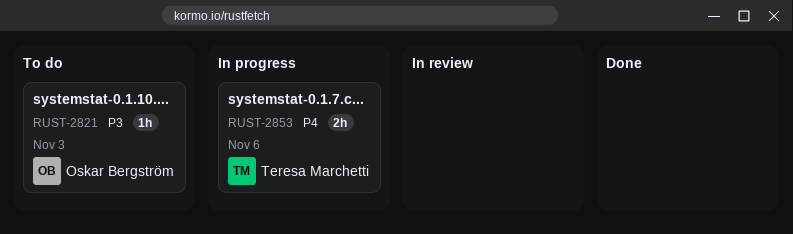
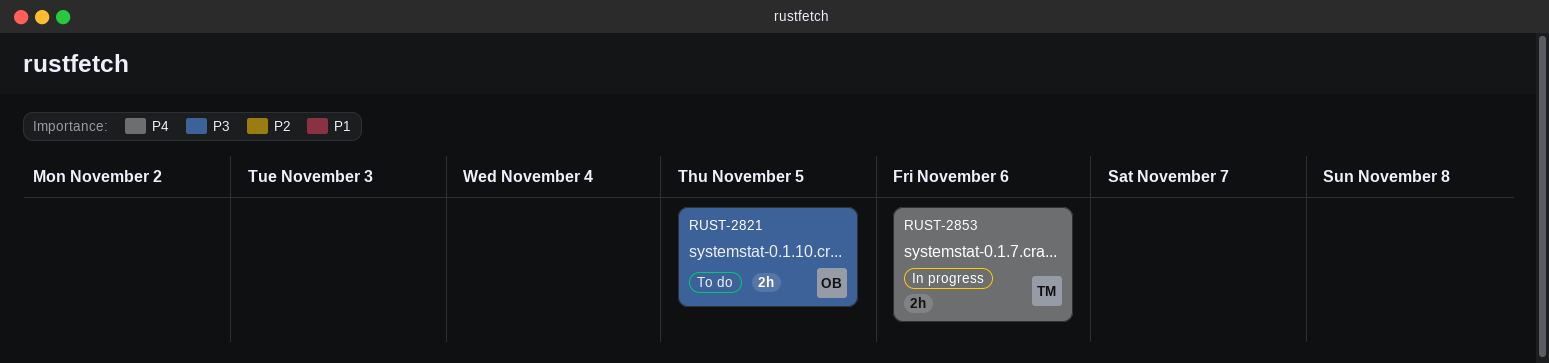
RUST-2821, estimate: 1h -> 2h
RUST-2821, due: Nov 3 -> Nov 5

